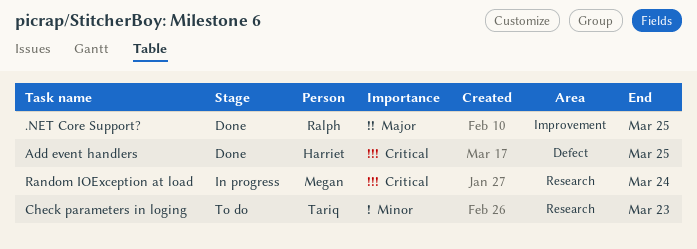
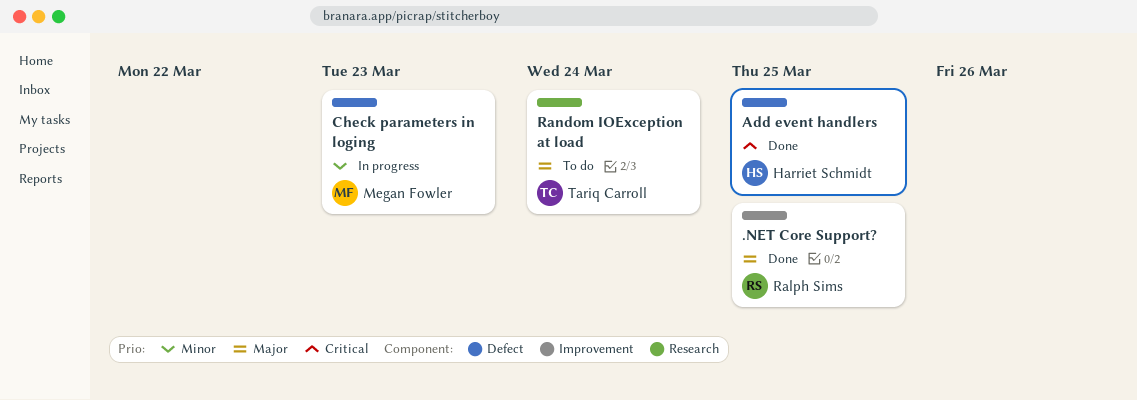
Check parameters in loging, status: To do -> In progress
Check parameters in loging, owner: Tariq Carroll -> Megan Fowler
Check parameters in loging, label: Research -> Defect
Random IOException at load, status: In progress -> To do
Random IOException at load, owner: Megan Fowler -> Tariq Carroll
Random IOException at load, priority: Critical -> Major

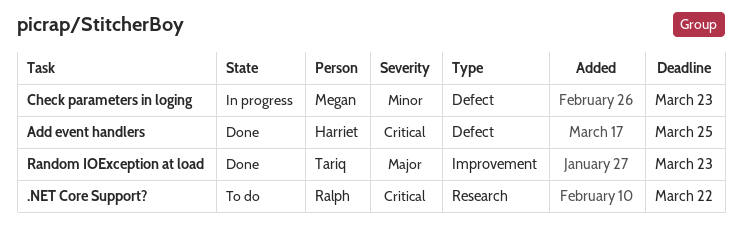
.NET Core Support?, status: Done -> To do
.NET Core Support?, priority: Major -> Critical
.NET Core Support?, label: Improvement -> Research
.NET Core Support?, due: Mar 25 -> Mar 22
Random IOException at load, status: To do -> Done
Random IOException at load, label: Research -> Improvement
Random IOException at load, due: Mar 24 -> Mar 23

